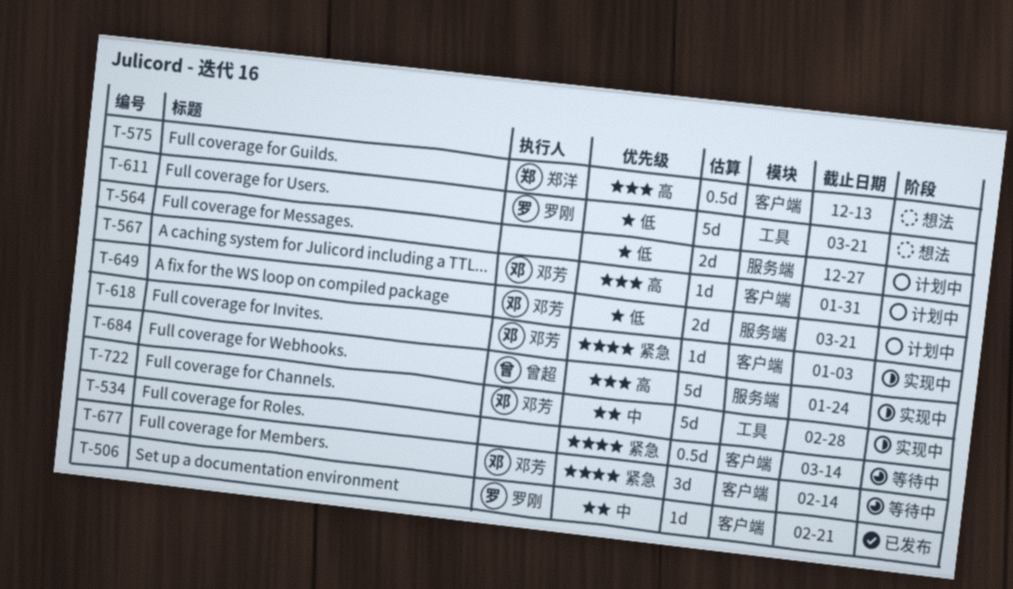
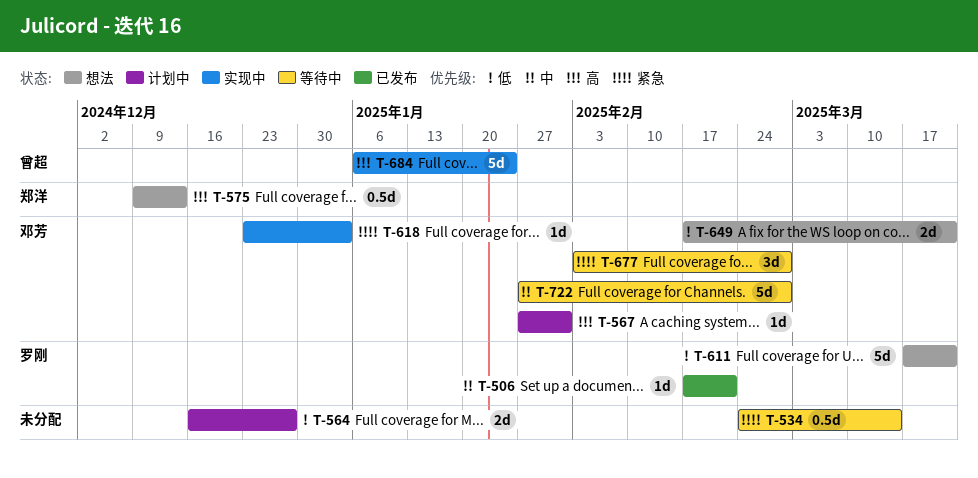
T-649, status: 计划中 -> 想法
T-677, due: Feb 14 -> Feb 28
T-722, status: 实现中 -> 等待中

